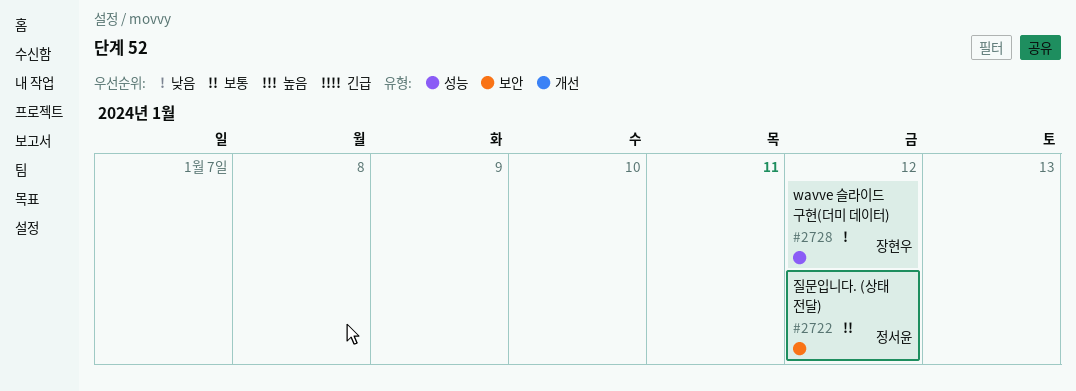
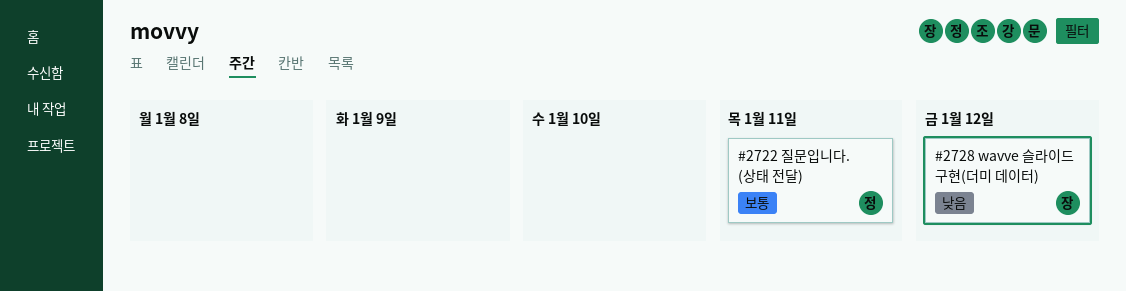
#2722, due: Jan 12 -> Jan 11

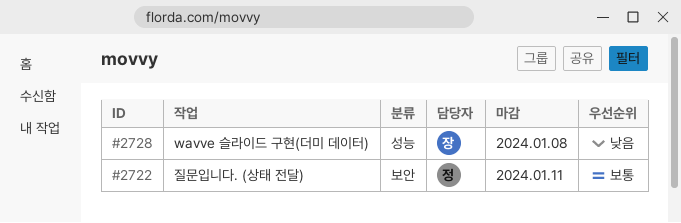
#2728, due: Jan 12 -> Jan 8

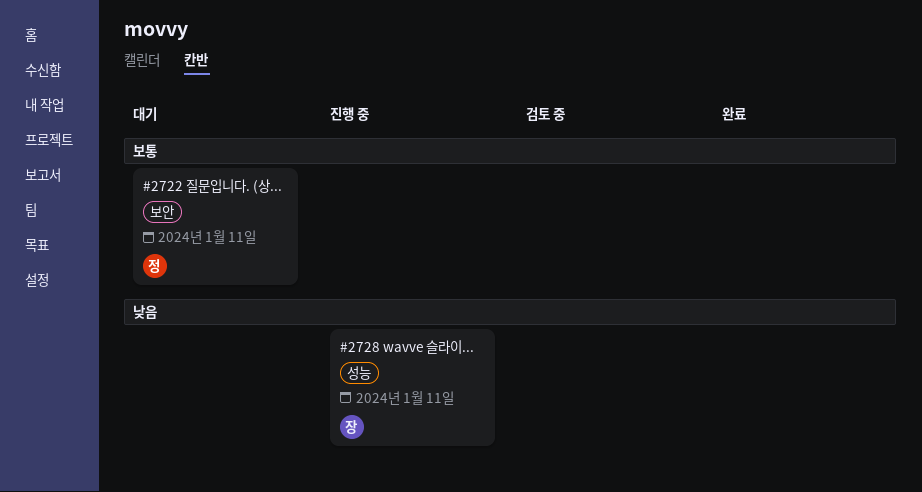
#2728, due: Jan 8 -> Jan 11

